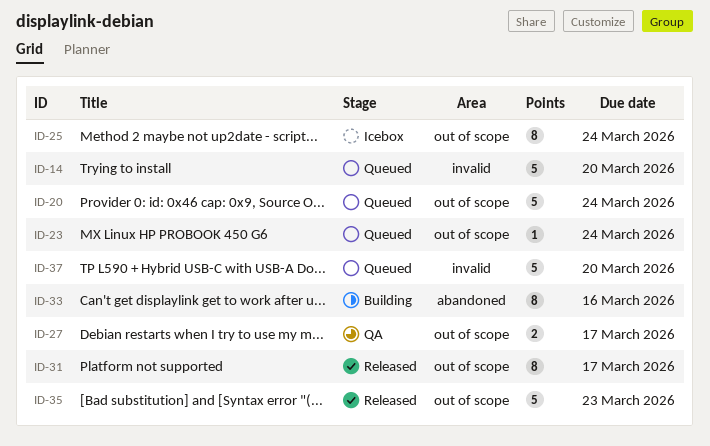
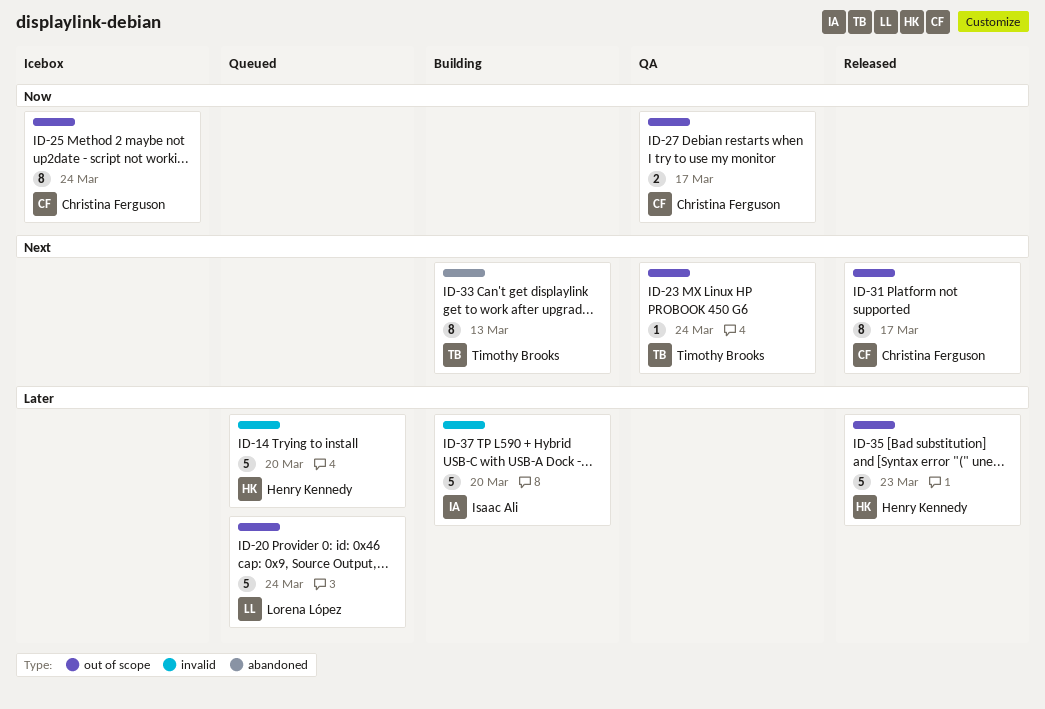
ID-23, status: Queued -> QA
ID-33, due: Mar 16 -> Mar 13
ID-37, status: Queued -> Building

